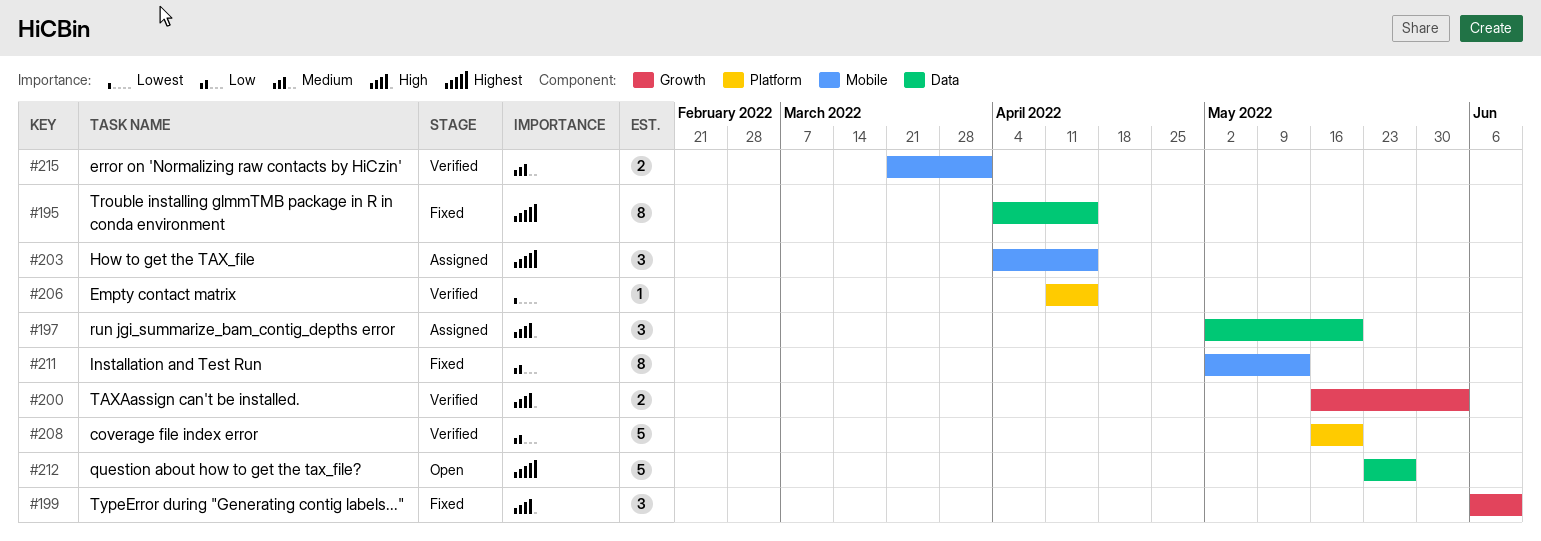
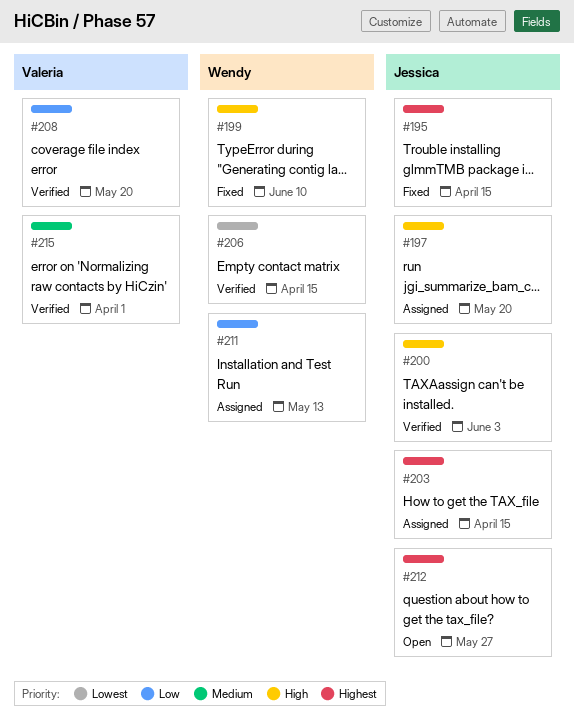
#211, status: Fixed -> Assigned

